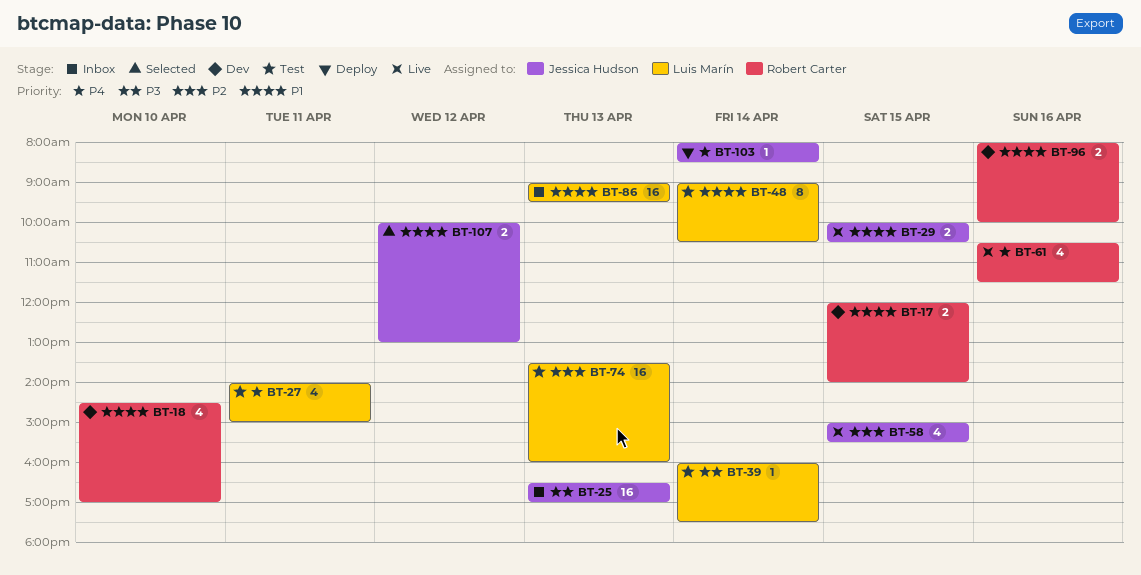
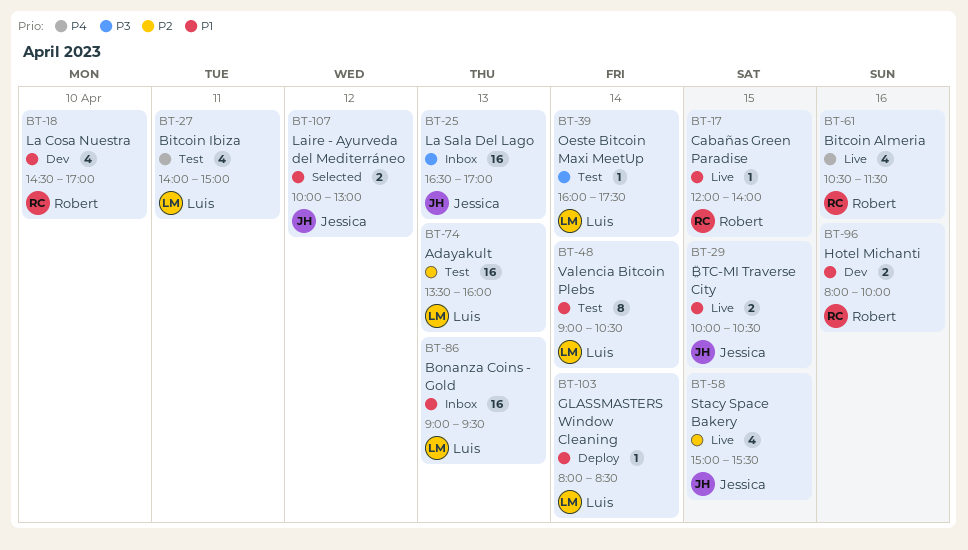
BT-17, status: Dev -> Live
BT-17, estimate: 2 -> 1
BT-103, owner: Jessica Hudson -> Luis Marín
BT-103, priority: P4 -> P1

